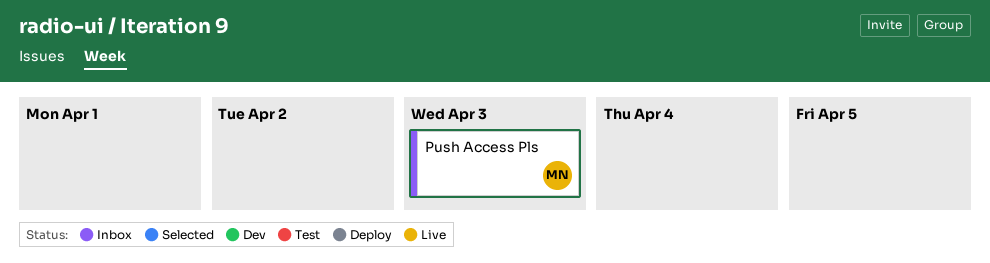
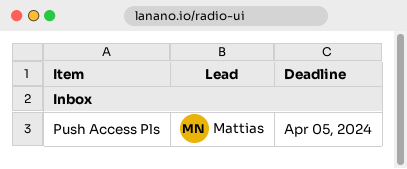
Push Access Pls, due: Apr 3 -> Apr 5

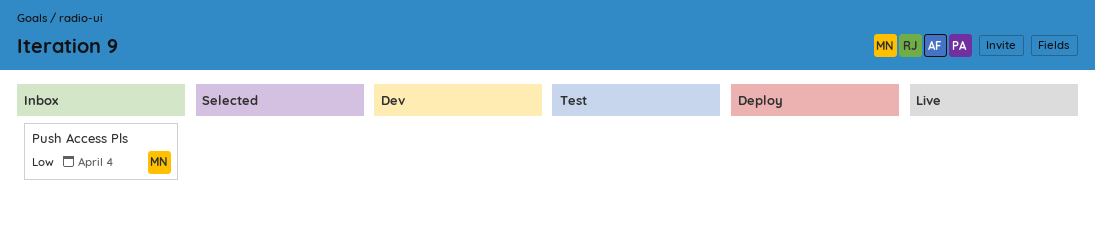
Push Access Pls, due: Apr 5 -> Apr 4

